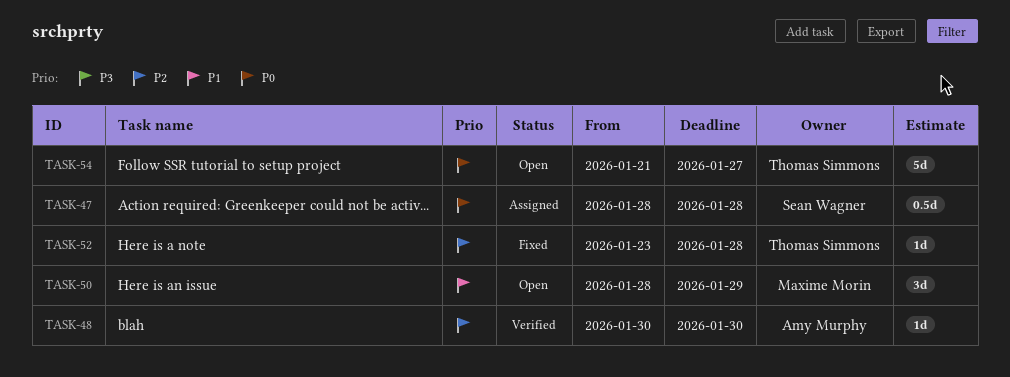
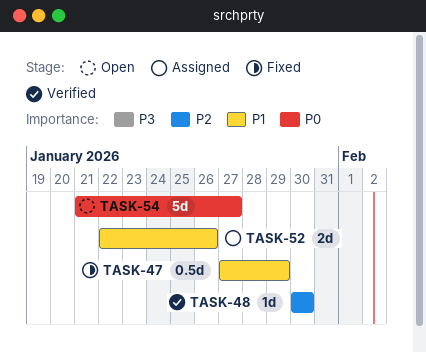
TASK-47, status: Assigned -> Fixed
TASK-47, priority: P0 -> P1
TASK-47, start: Jan 28 -> Jan 27
TASK-47, due: Jan 28 -> Jan 29
TASK-50: present -> none
TASK-52, status: Fixed -> Assigned
TASK-52, priority: P2 -> P1
TASK-52, estimate: 1d -> 2d
TASK-52, start: Jan 23 -> Jan 22
TASK-52, due: Jan 28 -> Jan 26

